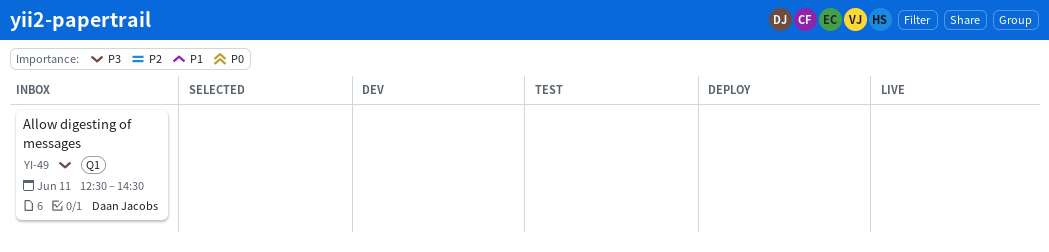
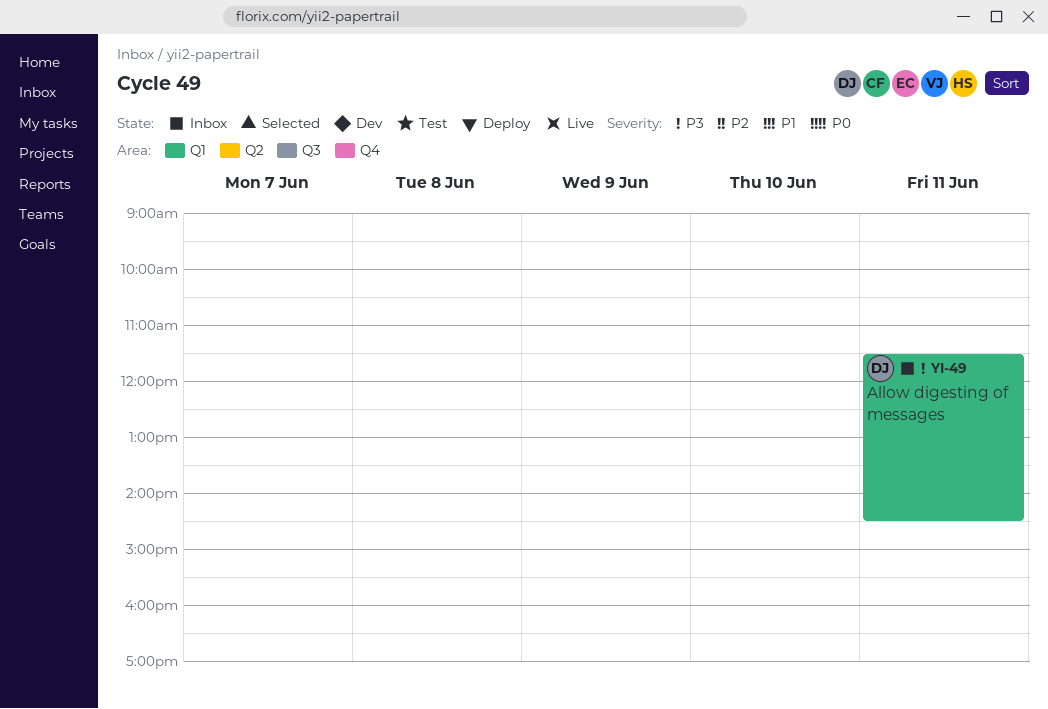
YI-49, begins: 12:30 -> 11:30

